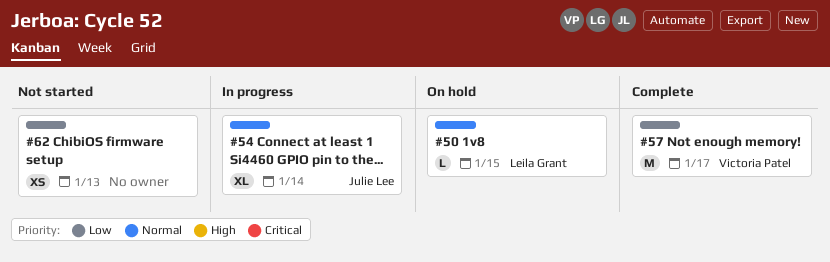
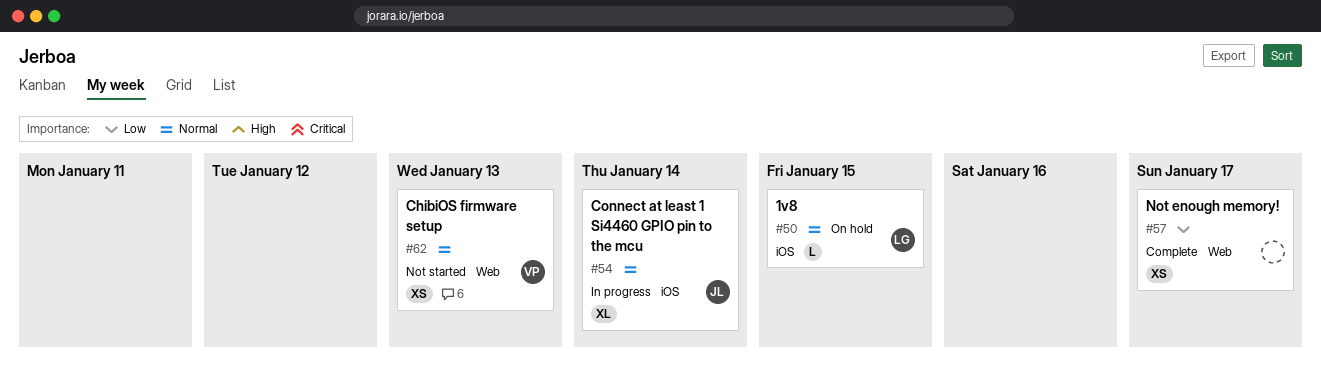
#57, owner: Victoria Patel -> none
#57, estimate: M -> XS
#62, owner: none -> Victoria Patel
#62, priority: Low -> Normal

